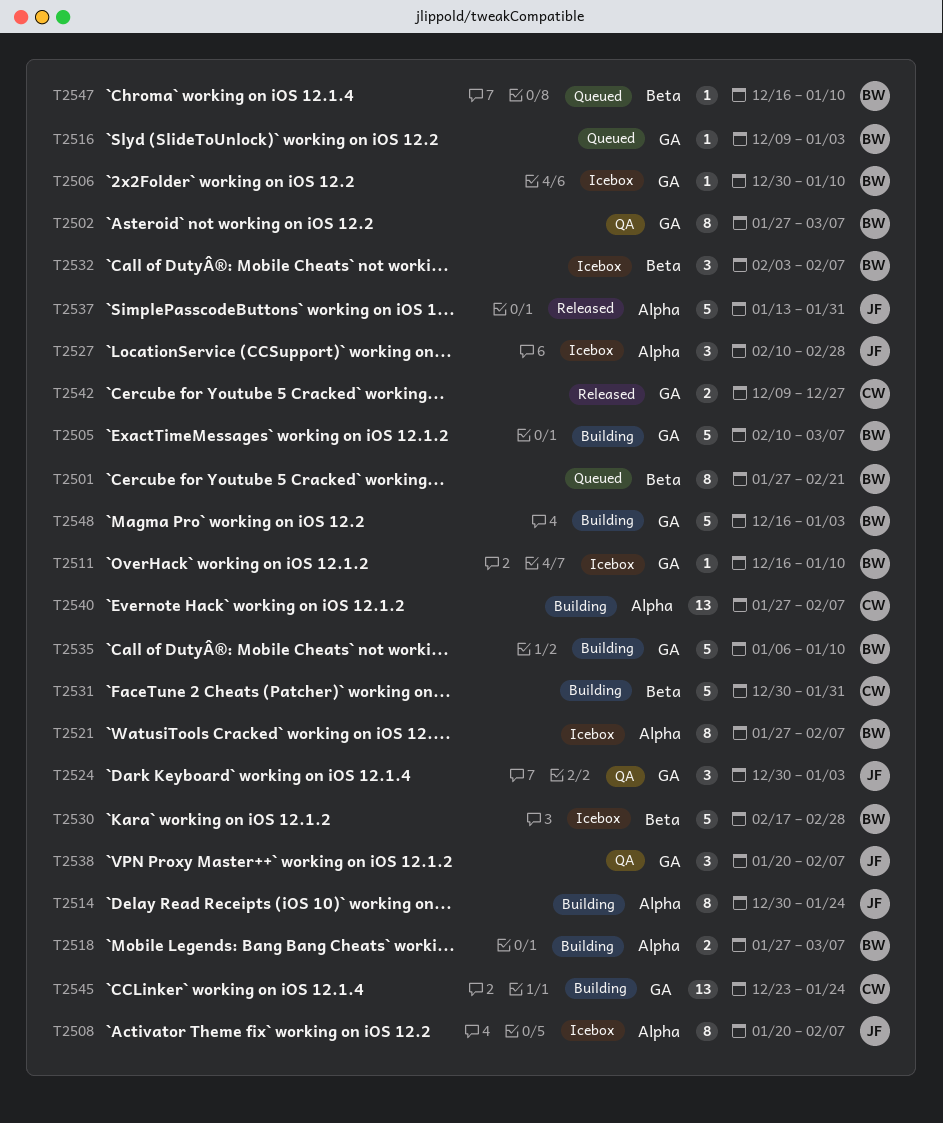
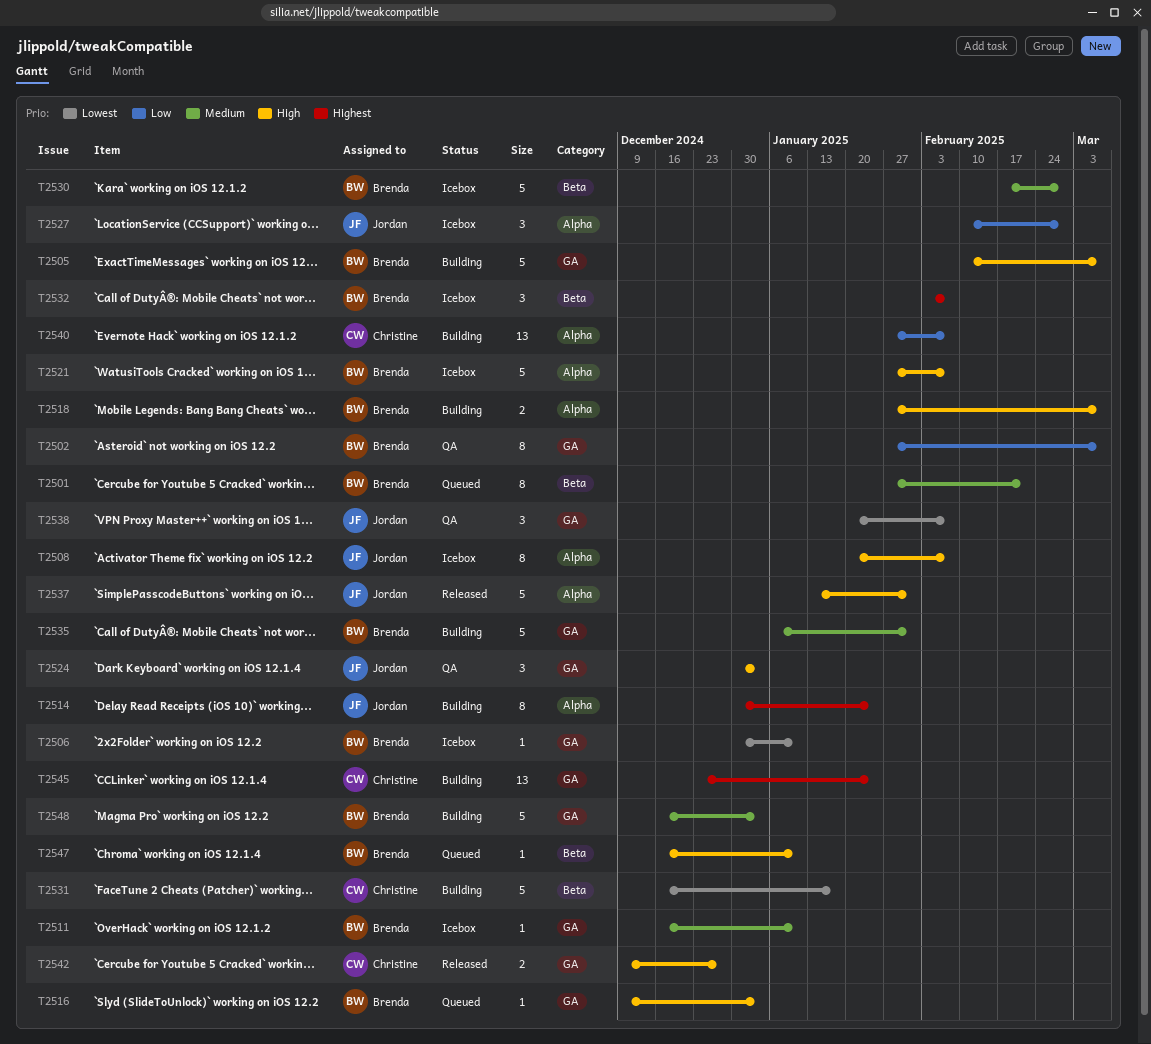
T2521, estimate: 8 -> 5
T2531, start: Dec 30 -> Dec 16
T2531, due: Jan 31 -> Jan 17
T2535, due: Jan 10 -> Jan 31

